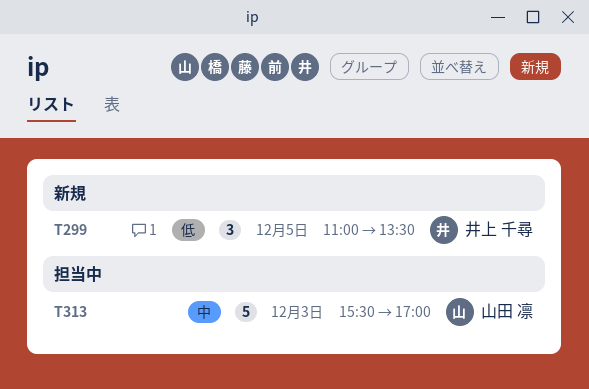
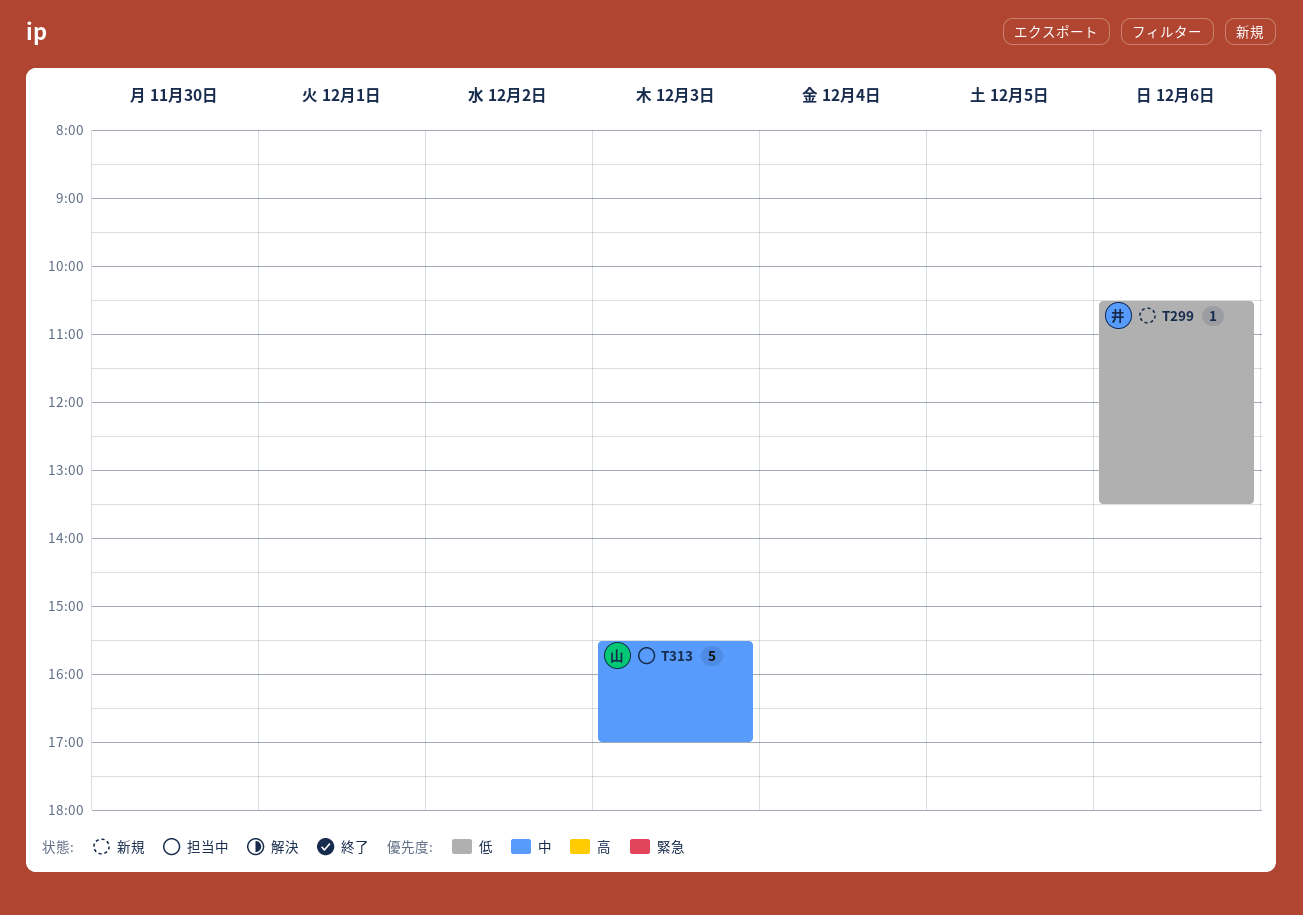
T299, estimate: 3 -> 1
T299, day: Dec 5 -> Dec 6
T299, begins: 11:00 -> 10:30

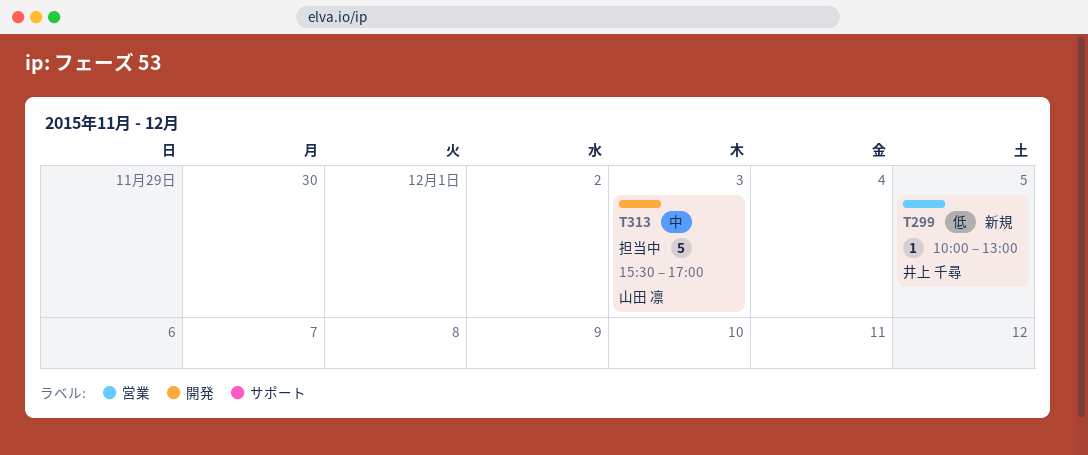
T299, day: Dec 6 -> Dec 5
T299, begins: 10:30 -> 10:00
T299, ends: 13:30 -> 13:00

